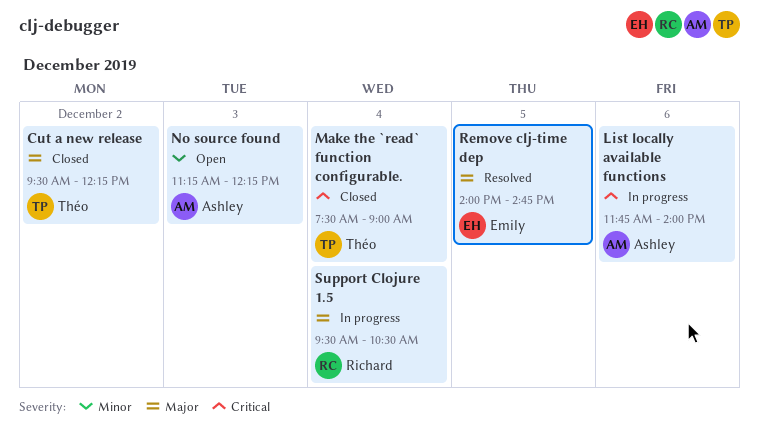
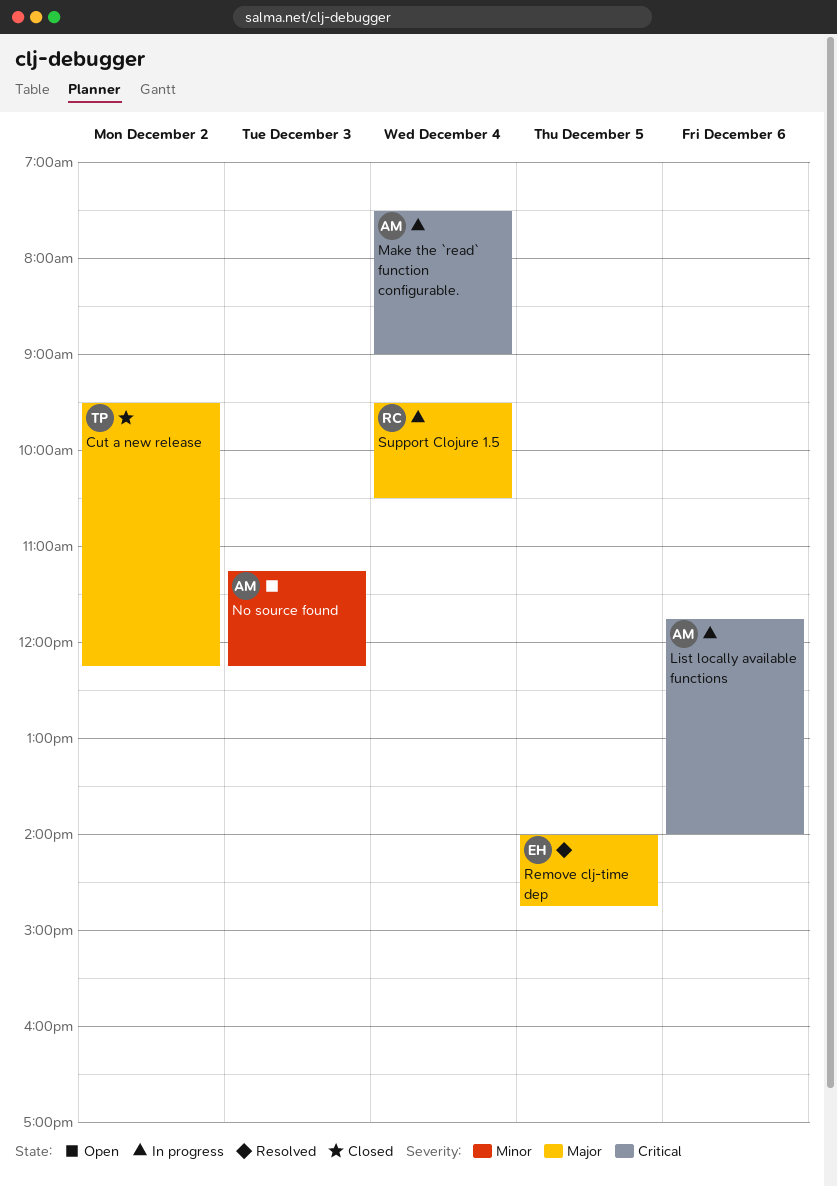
Make the `read` function configurable., status: Closed -> In progress
Make the `read` function configurable., owner: Théo -> Ashley

